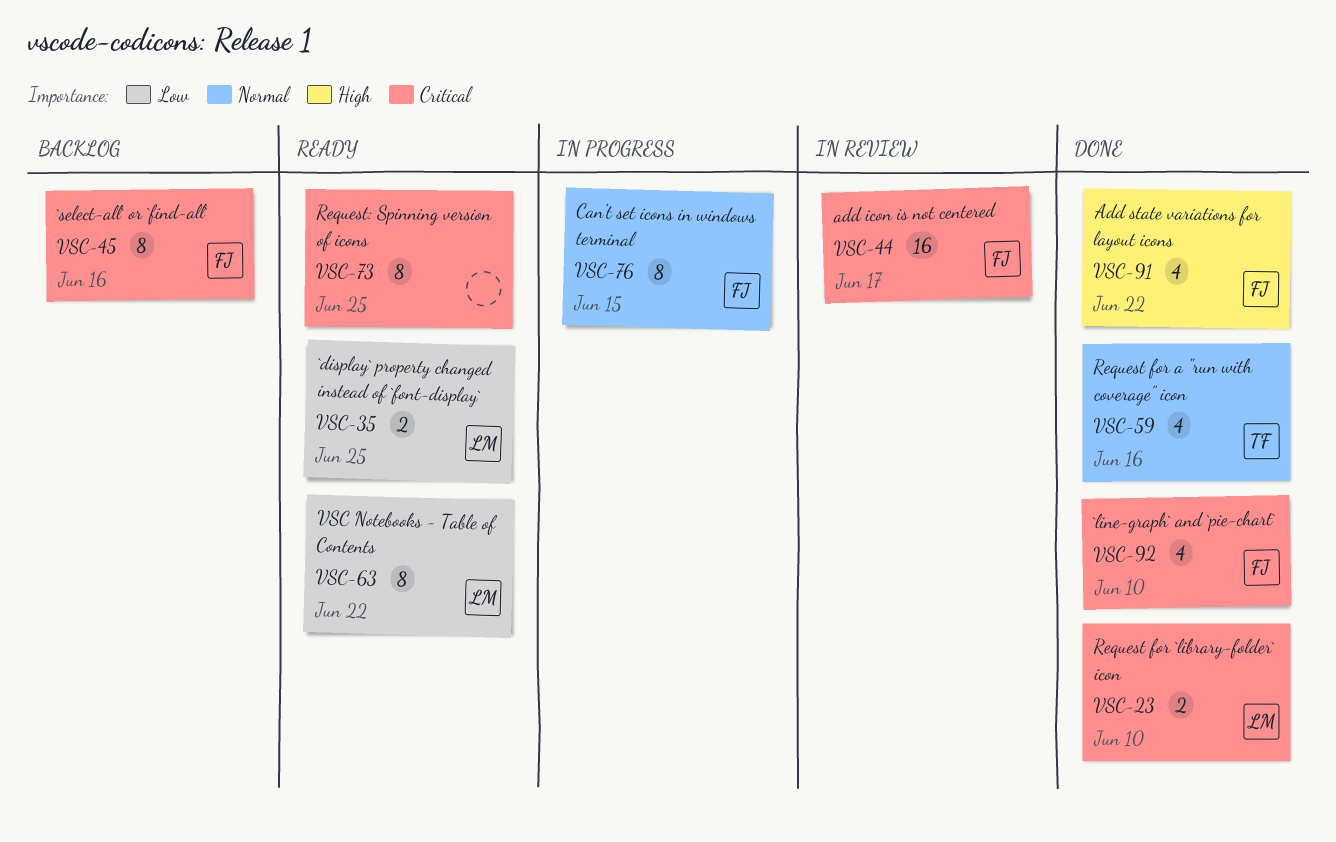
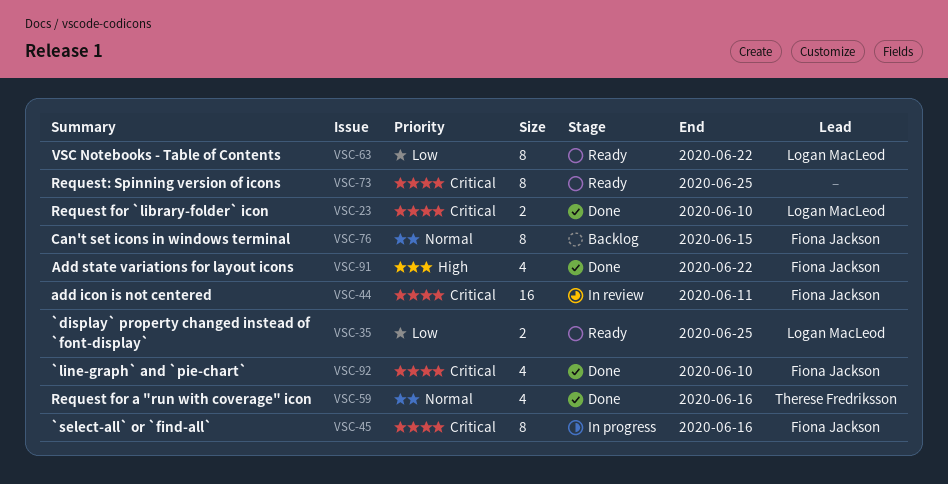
VSC-44, due: Jun 17 -> Jun 11
VSC-45, status: Backlog -> In progress
VSC-76, status: In progress -> Backlog

